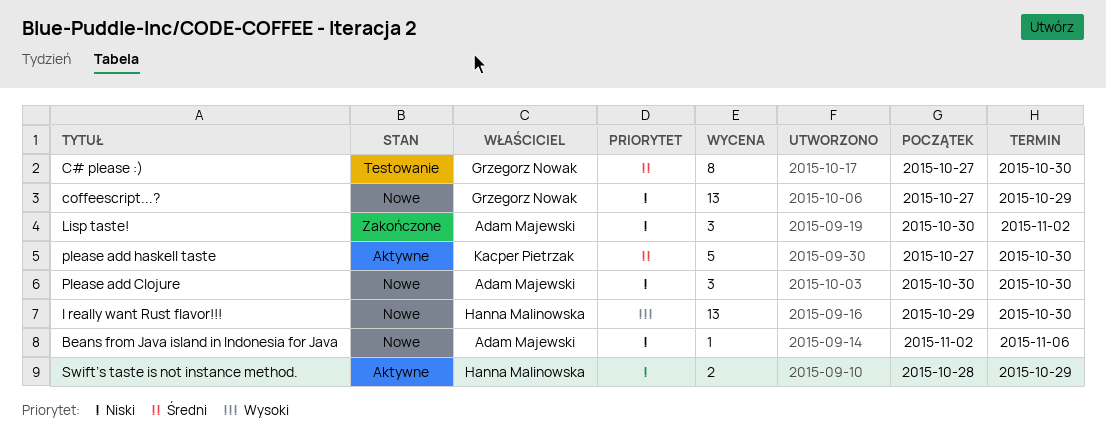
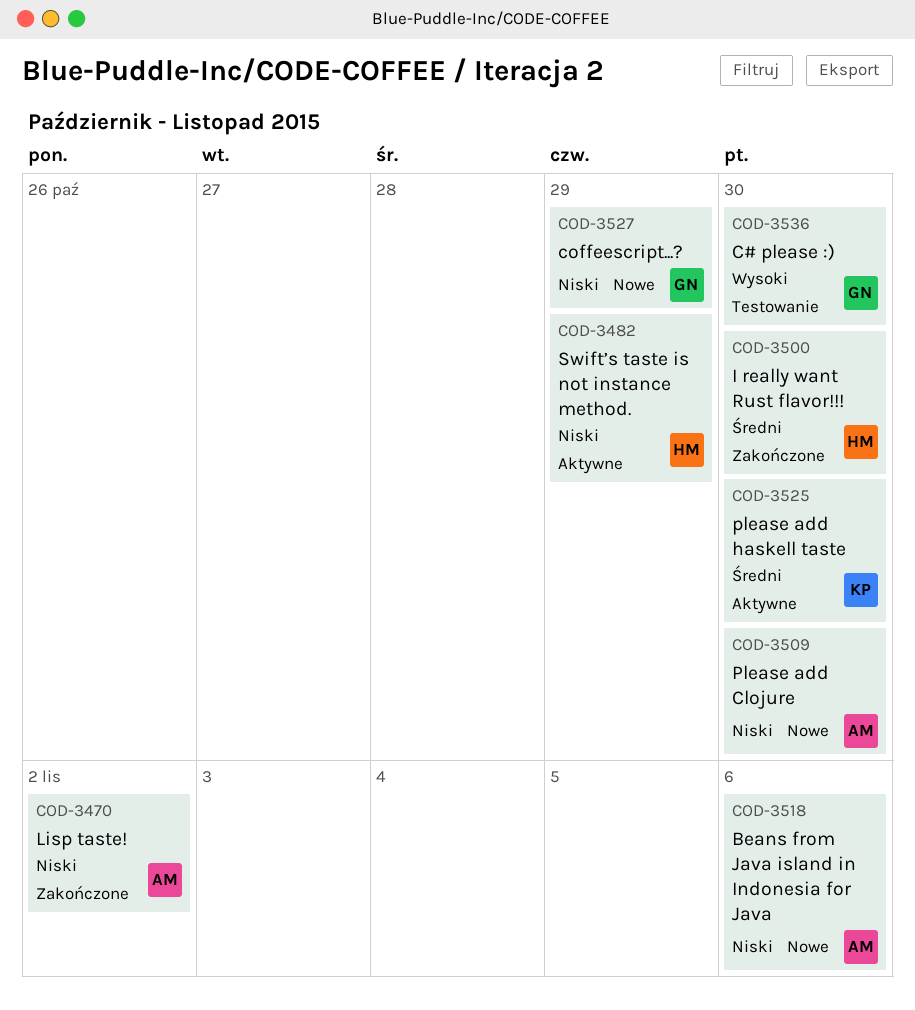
C# please :), priority: Średni -> Wysoki
I really want Rust flavor!!!, status: Nowe -> Zakończone
I really want Rust flavor!!!, priority: Wysoki -> Średni

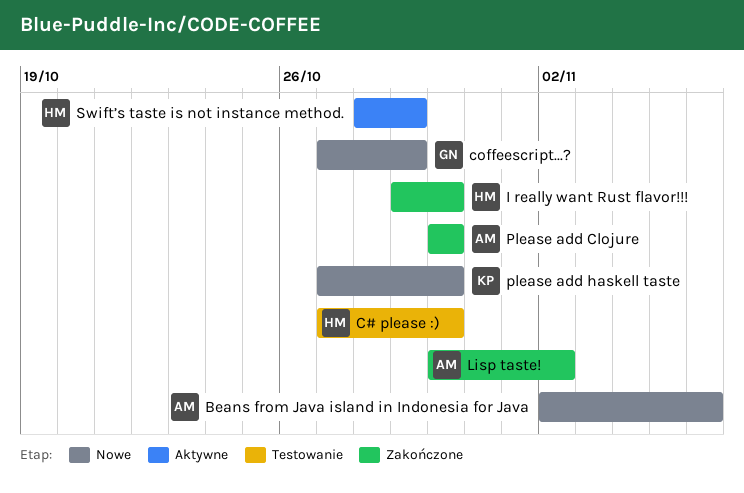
C# please :), owner: GN -> HM
Please add Clojure, status: Nowe -> Zakończone
please add haskell taste, status: Aktywne -> Nowe

